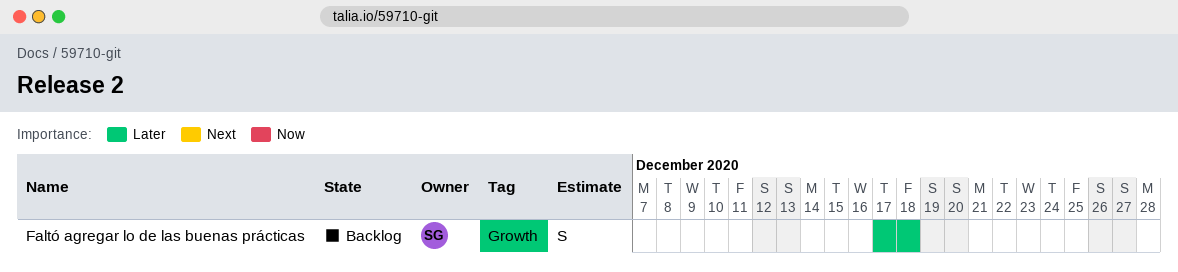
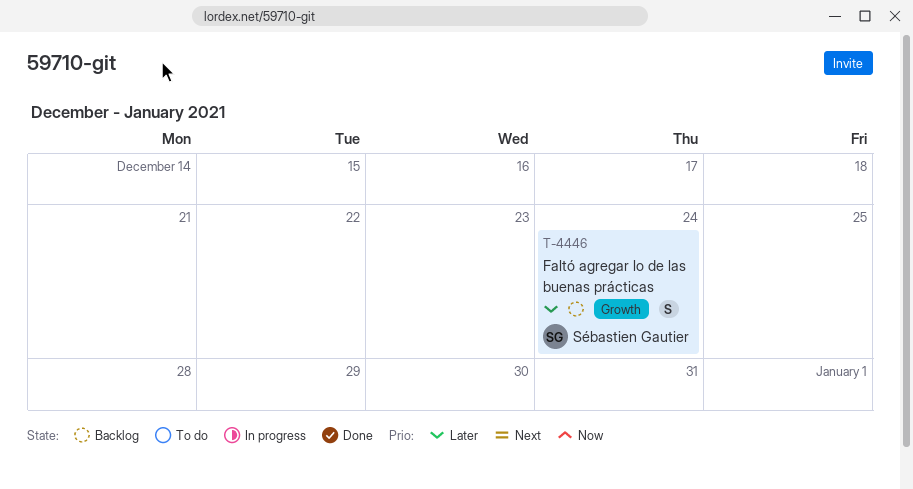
Faltó agregar lo de las buenas prácticas, due: Dec 18 -> Dec 24

